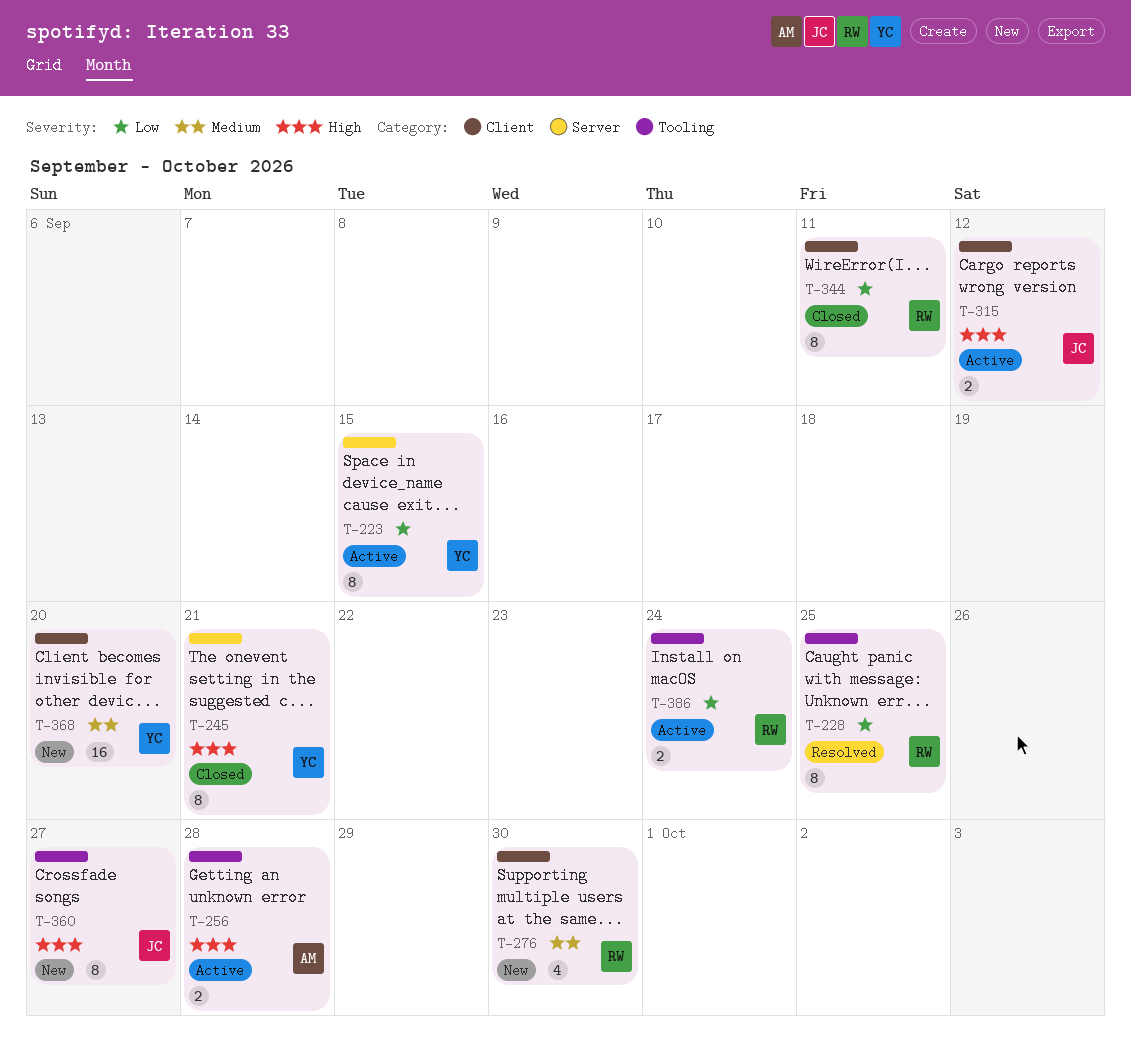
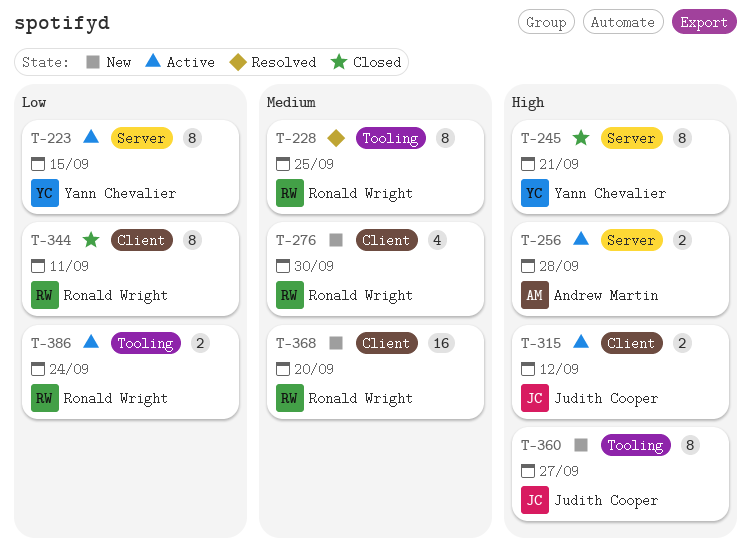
T-228, priority: Low -> Medium
T-256, label: Tooling -> Server
T-368, owner: Yann Chevalier -> Ronald Wright

